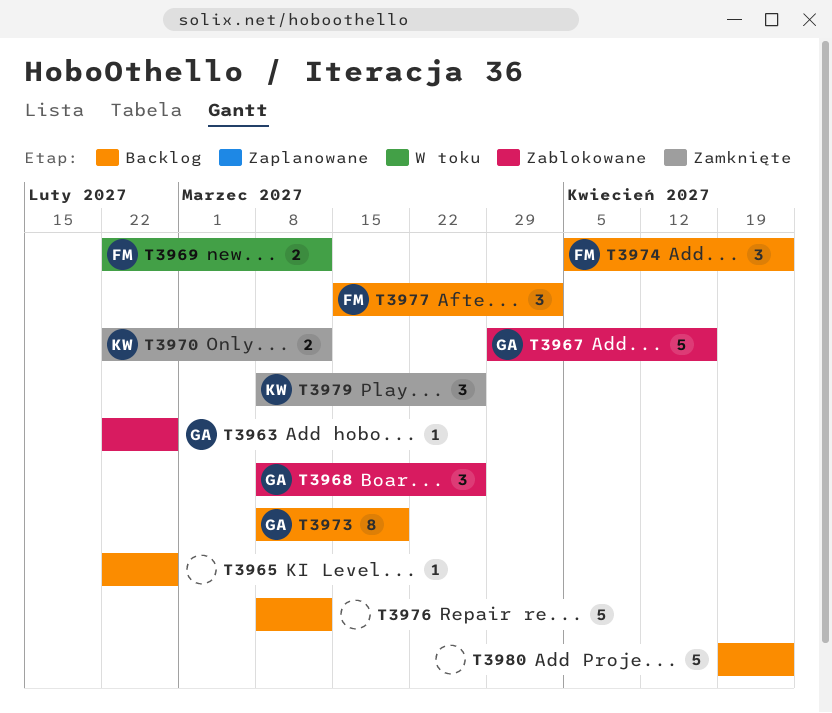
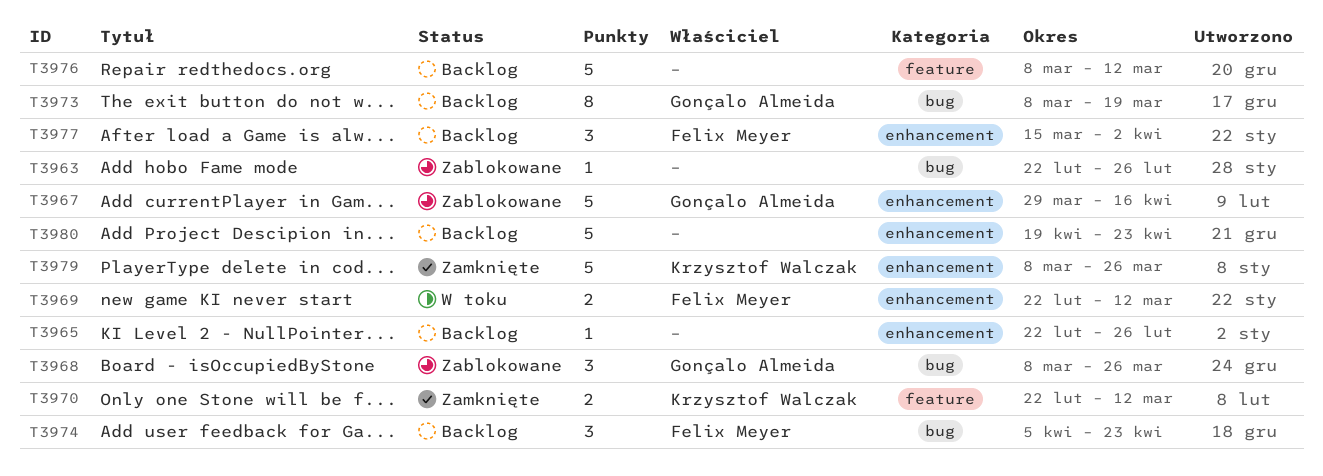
T3963, owner: Gonçalo Almeida -> none
T3979, estimate: 3 -> 5

